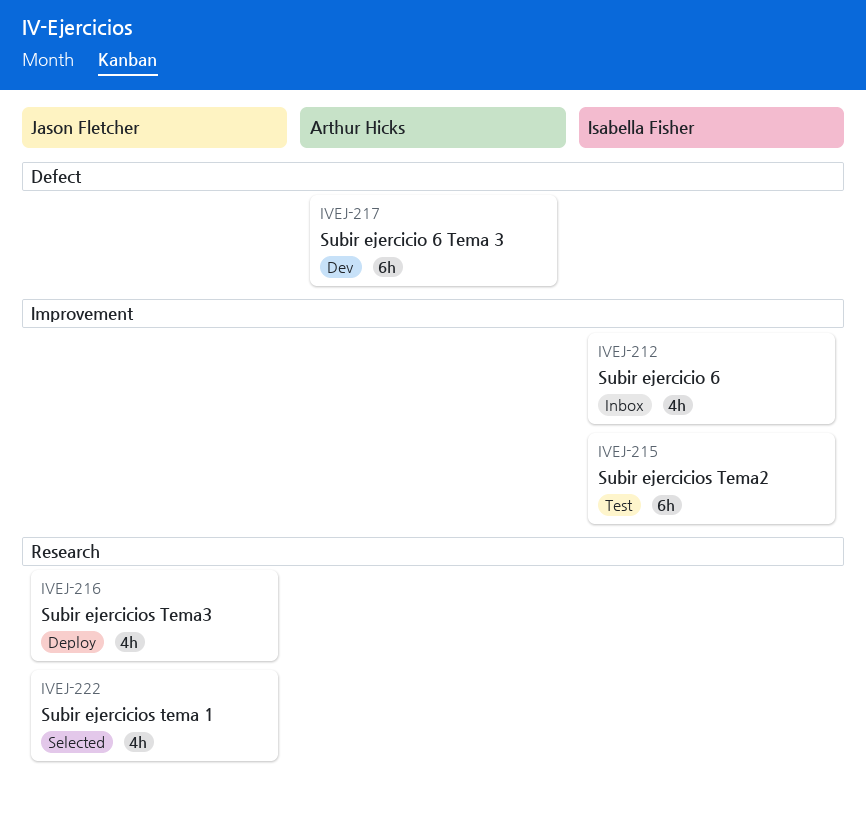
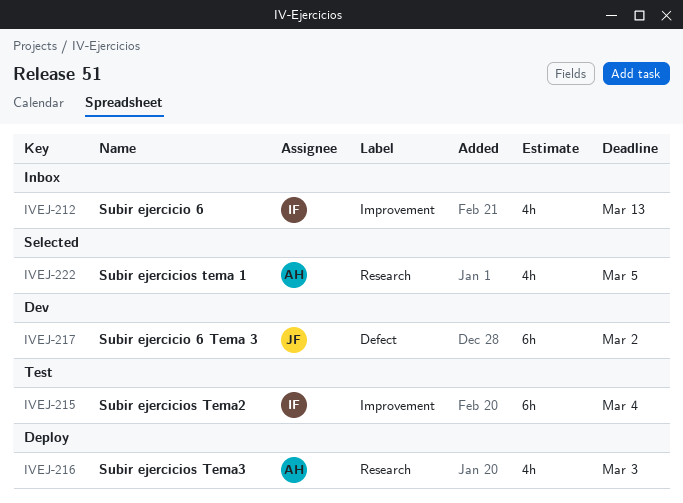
IVEJ-216, owner: Jason Fletcher -> Arthur Hicks
IVEJ-217, owner: Arthur Hicks -> Jason Fletcher
IVEJ-222, owner: Jason Fletcher -> Arthur Hicks

